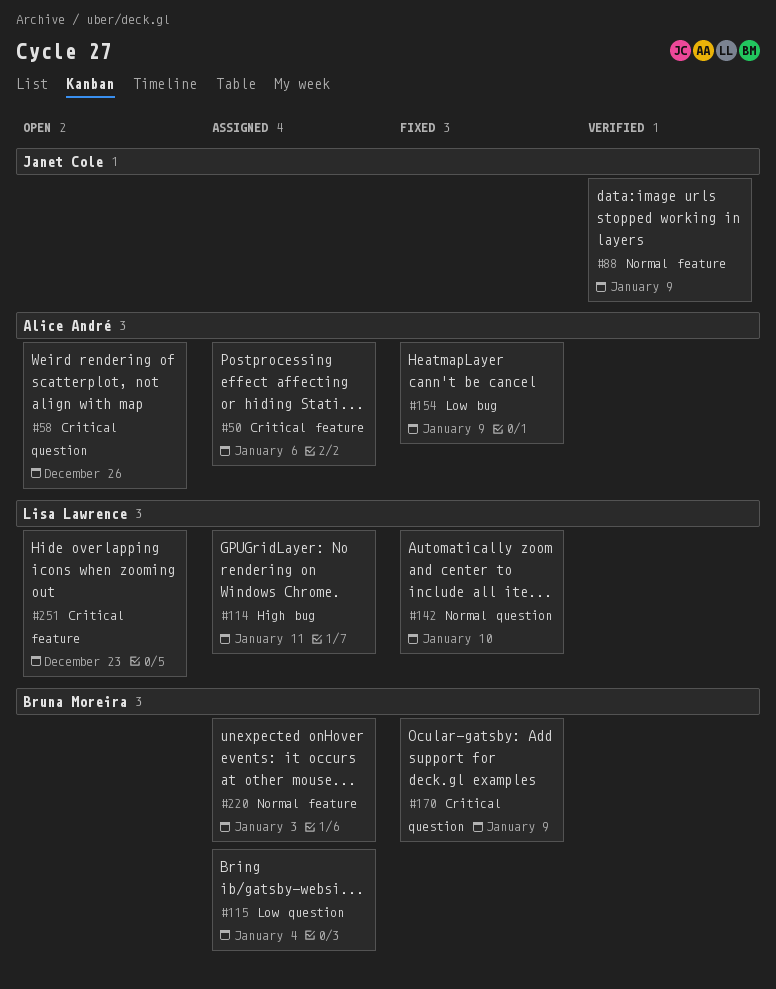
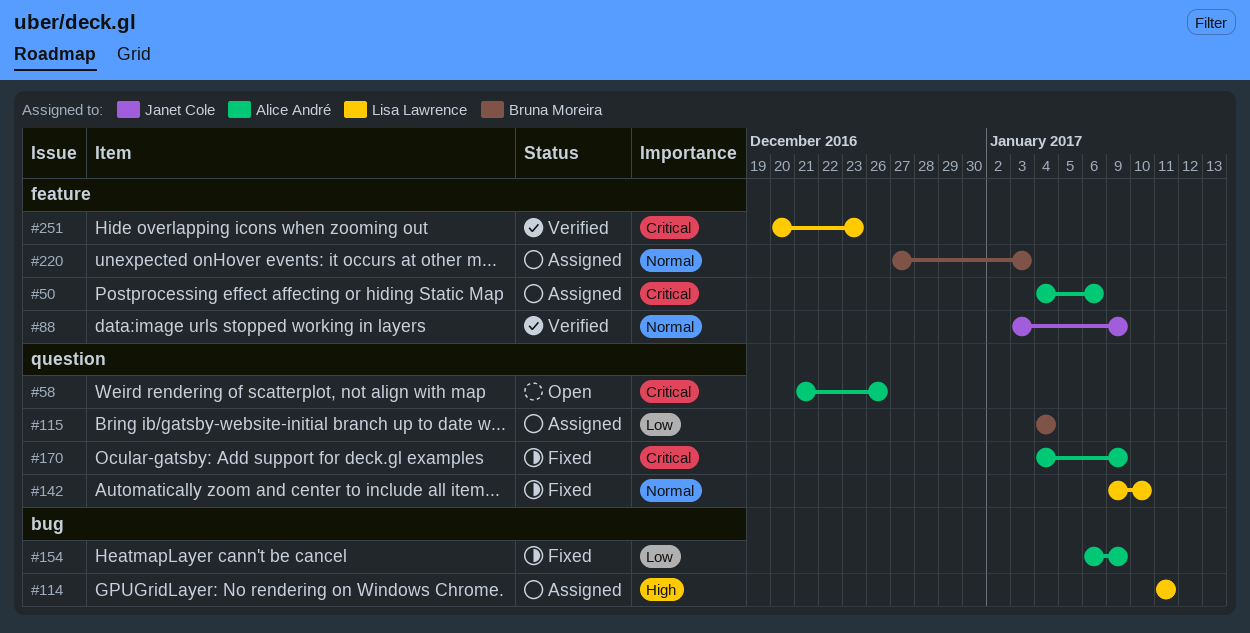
#170, owner: Bruna Moreira -> Alice André
#251, status: Open -> Verified

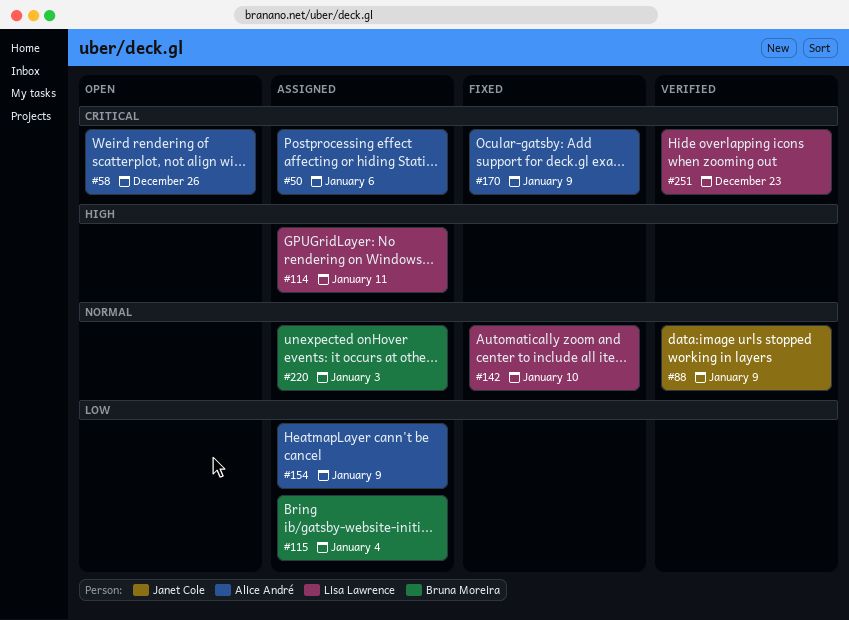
#154, status: Fixed -> Assigned

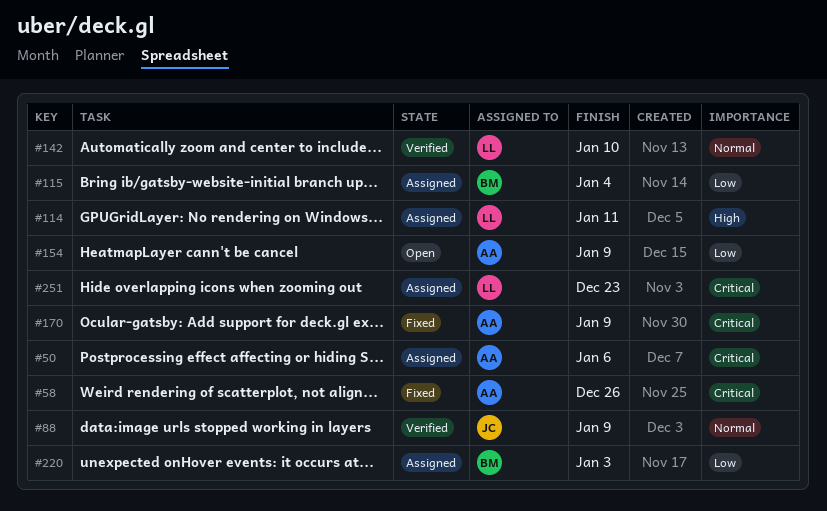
#58, status: Open -> Fixed
#142, status: Fixed -> Verified
#154, status: Assigned -> Open
#220, priority: Normal -> Low
#251, status: Verified -> Assigned

